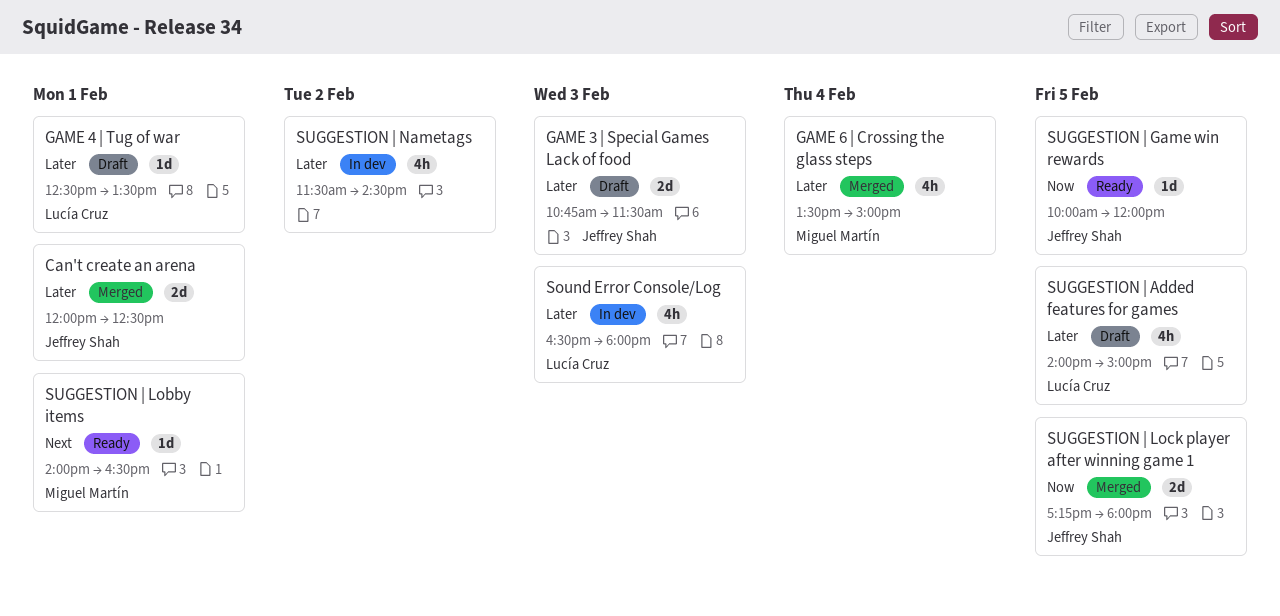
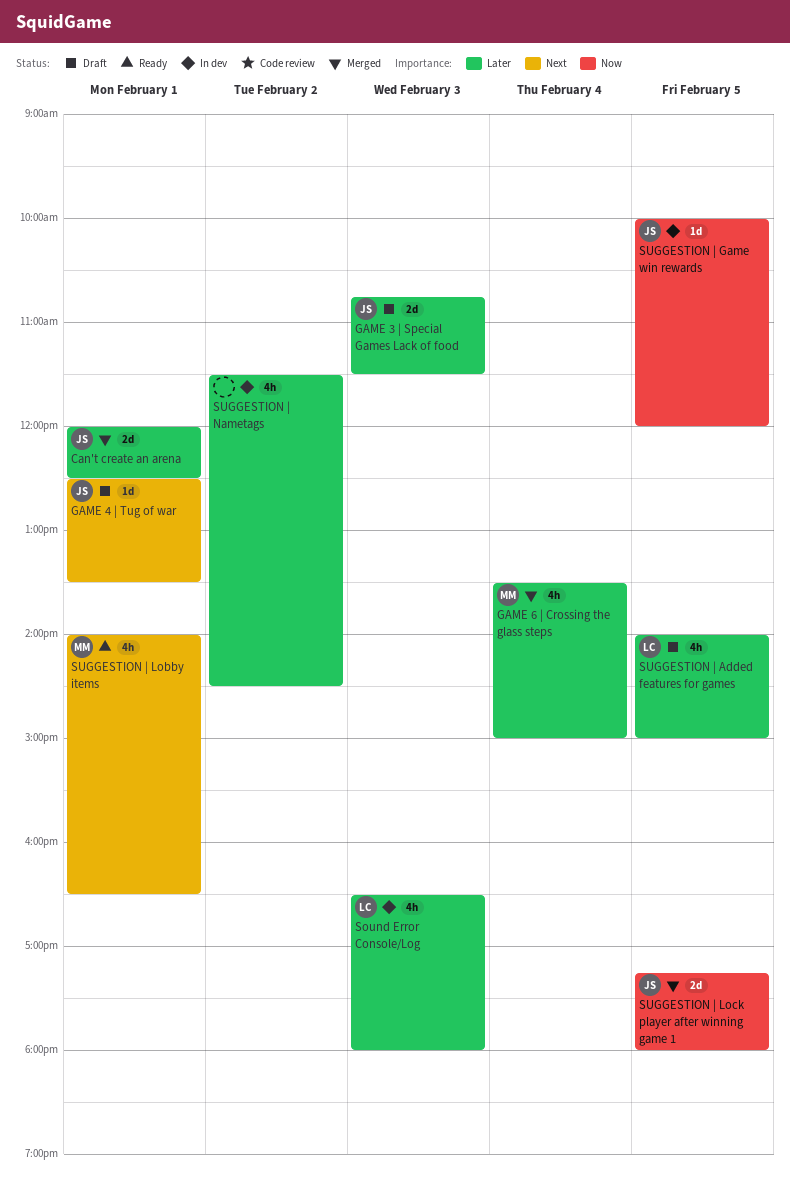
GAME 4 | Tug of war, owner: Lucía Cruz -> Jeffrey Shah
GAME 4 | Tug of war, priority: Later -> Next
SUGGESTION | Game win rewards, status: Ready -> In dev
SUGGESTION | Lobby items, estimate: 1d -> 4h

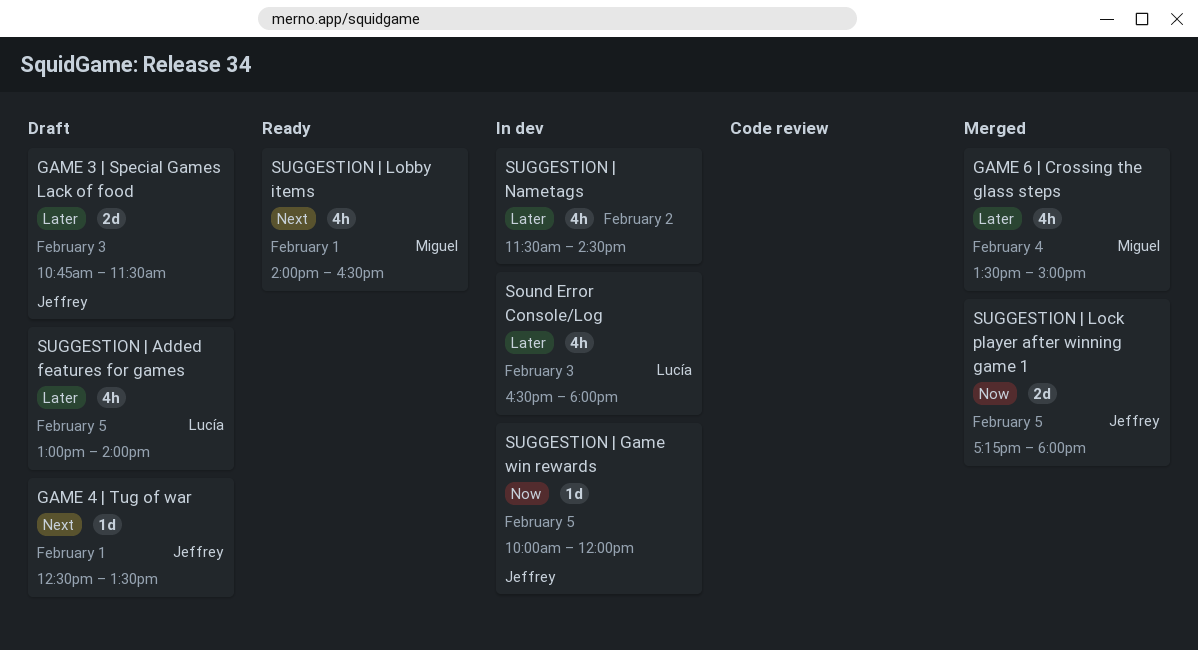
Can't create an arena: present -> none
SUGGESTION | Added features for games, begins: 14:00 -> 13:00
SUGGESTION | Added features for games, ends: 15:00 -> 14:00

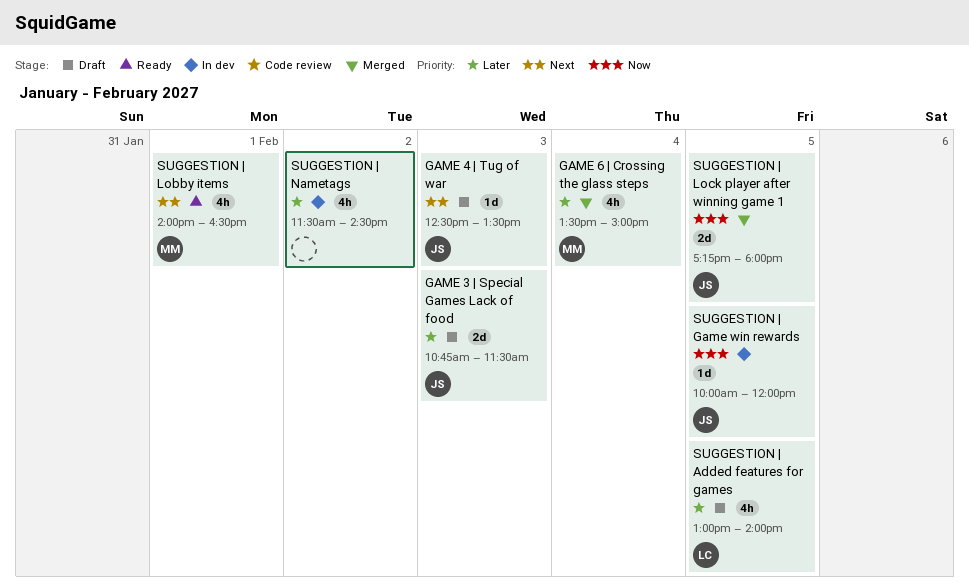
GAME 4 | Tug of war, day: Feb 1 -> Feb 3
Sound Error Console/Log: present -> none

